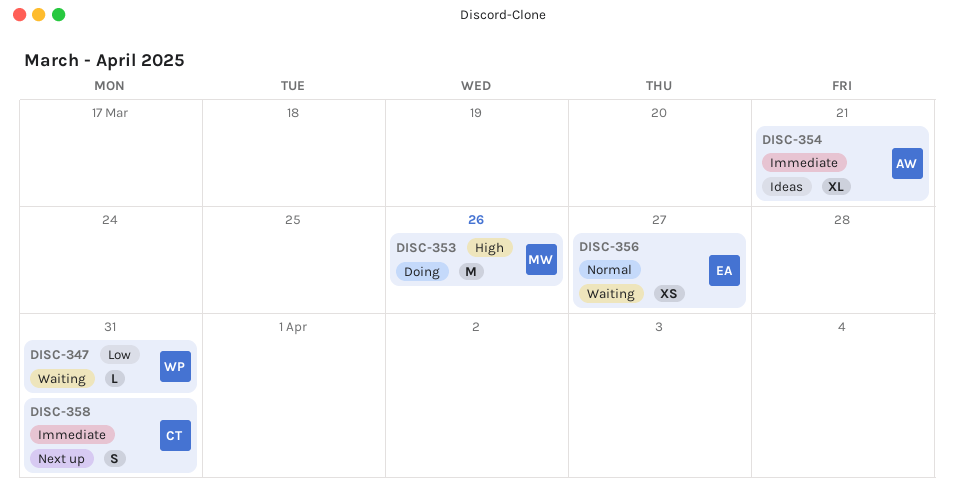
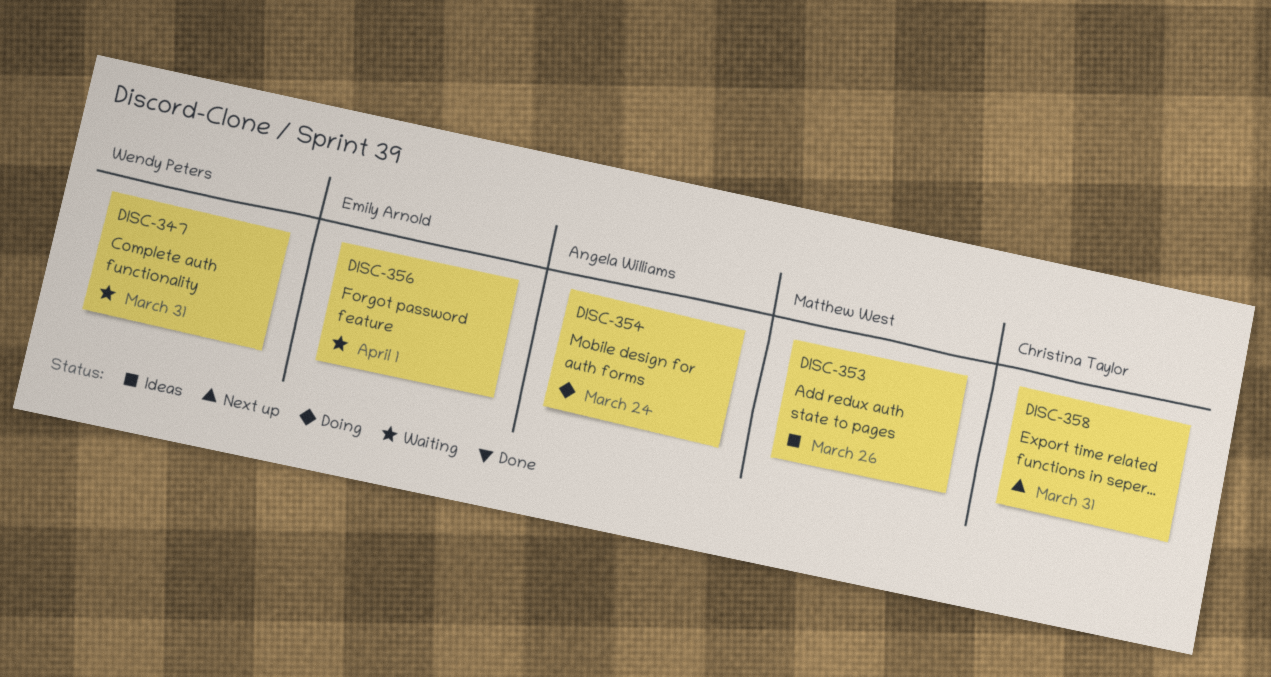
DISC-353, status: Doing -> Ideas
DISC-354, status: Ideas -> Doing
DISC-354, due: Mar 21 -> Mar 24
DISC-356, due: Mar 27 -> Apr 1

